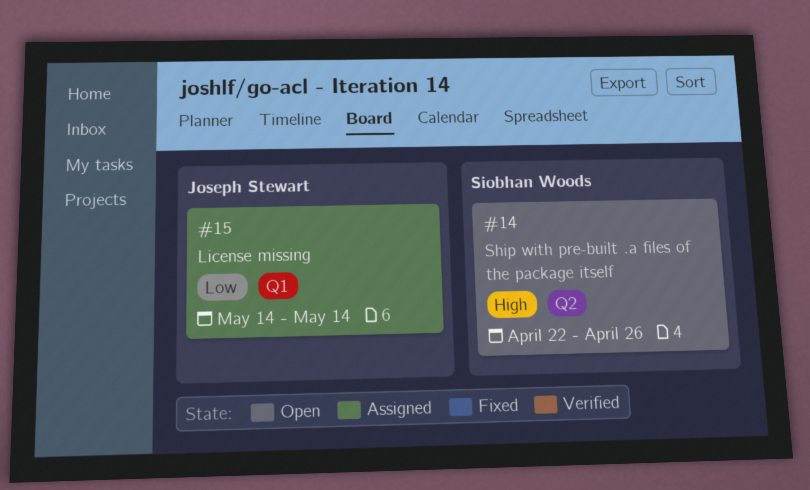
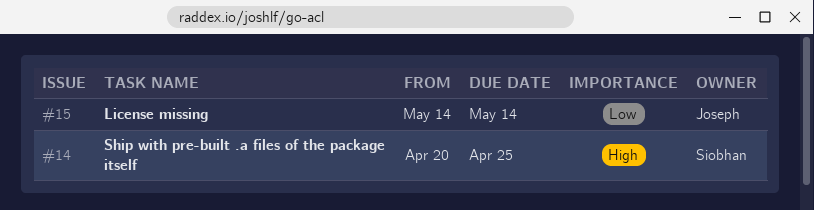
#14, start: Apr 22 -> Apr 20
#14, due: Apr 26 -> Apr 25

